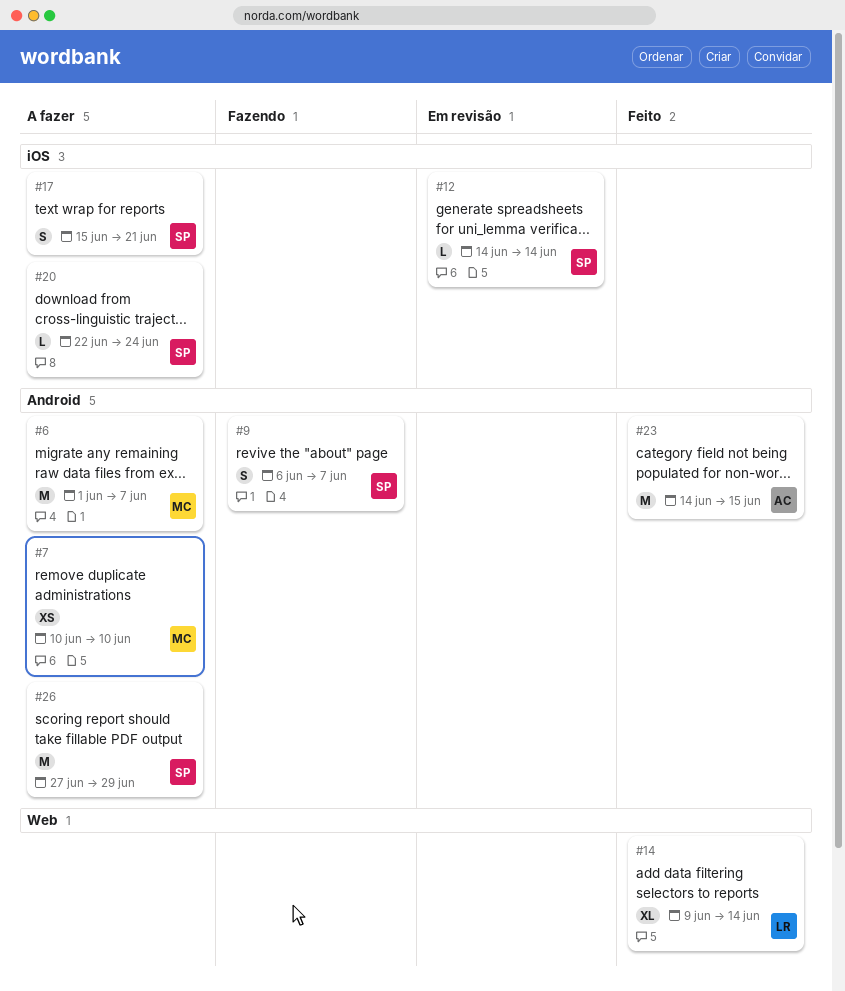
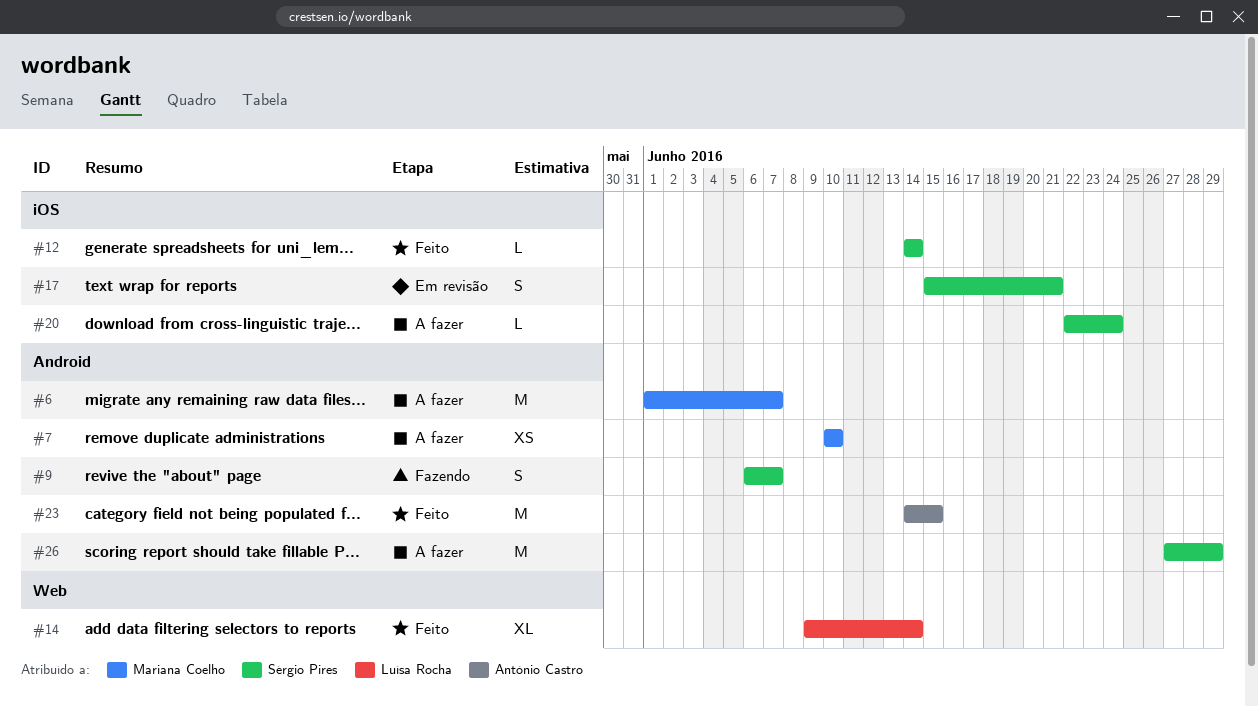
#12, status: Em revisão -> Feito
#17, status: A fazer -> Em revisão

